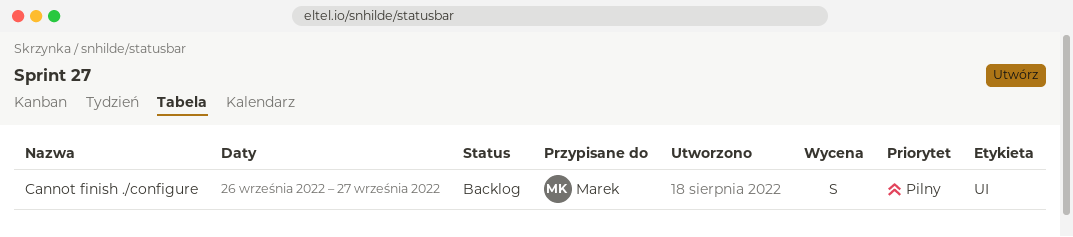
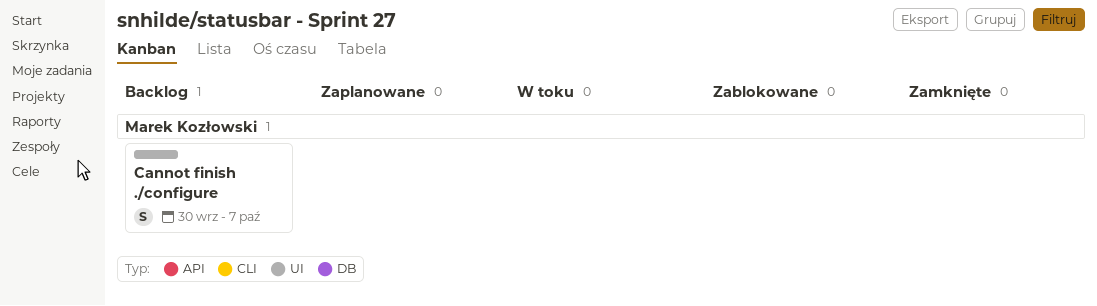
Cannot finish ./configure, start: Sep 26 -> Sep 30
Cannot finish ./configure, due: Sep 27 -> Oct 7

